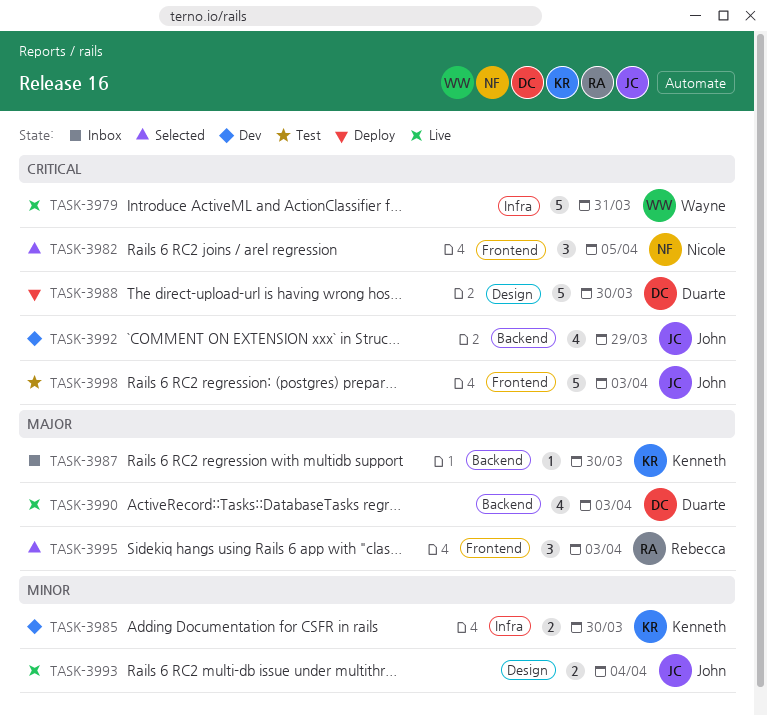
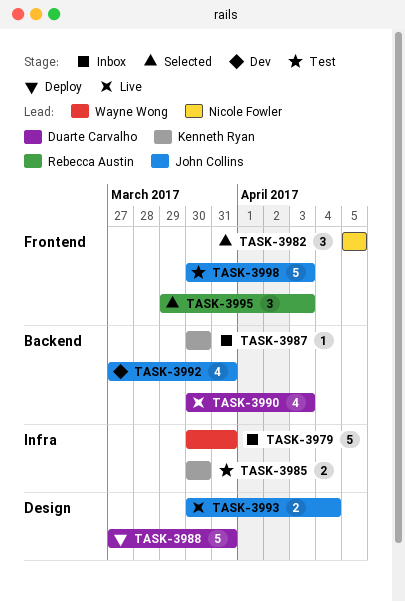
TASK-3979, status: Live -> Inbox
TASK-3985, status: Dev -> Test
TASK-3988, due: Mar 30 -> Mar 31
TASK-3992, due: Mar 29 -> Mar 31

